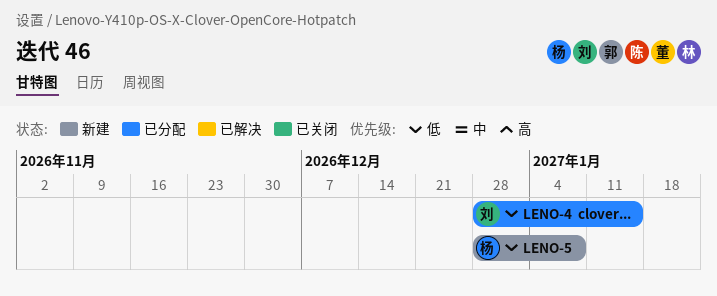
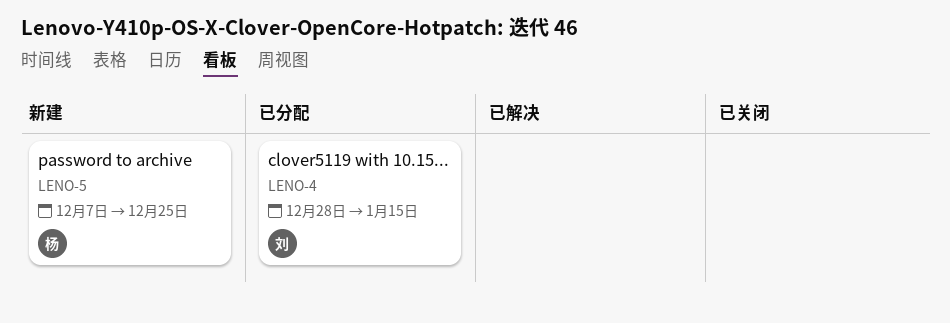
LENO-5, start: Dec 28 -> Dec 7
LENO-5, due: Jan 8 -> Dec 25

